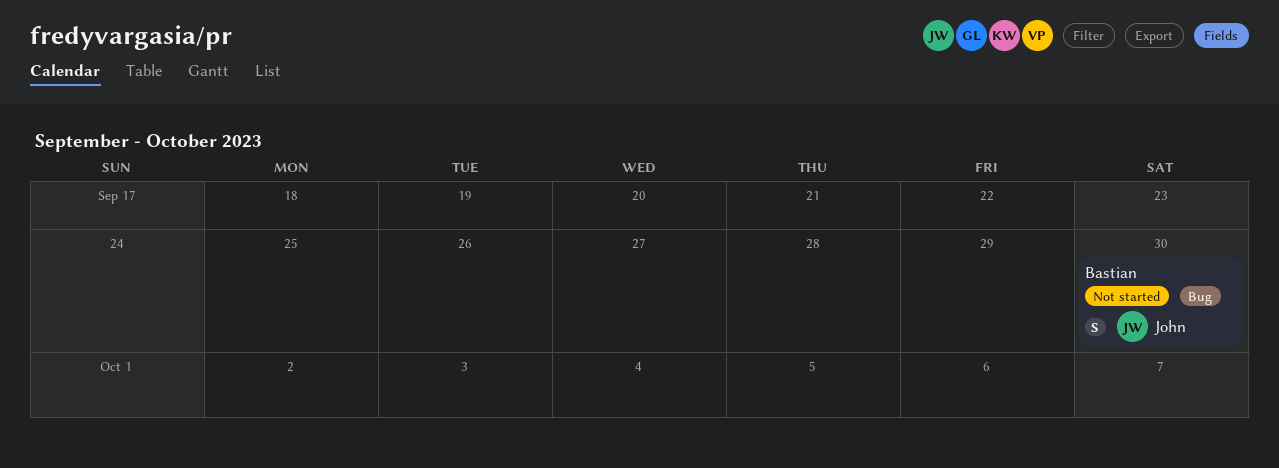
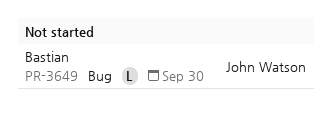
Bastian, estimate: S -> L

